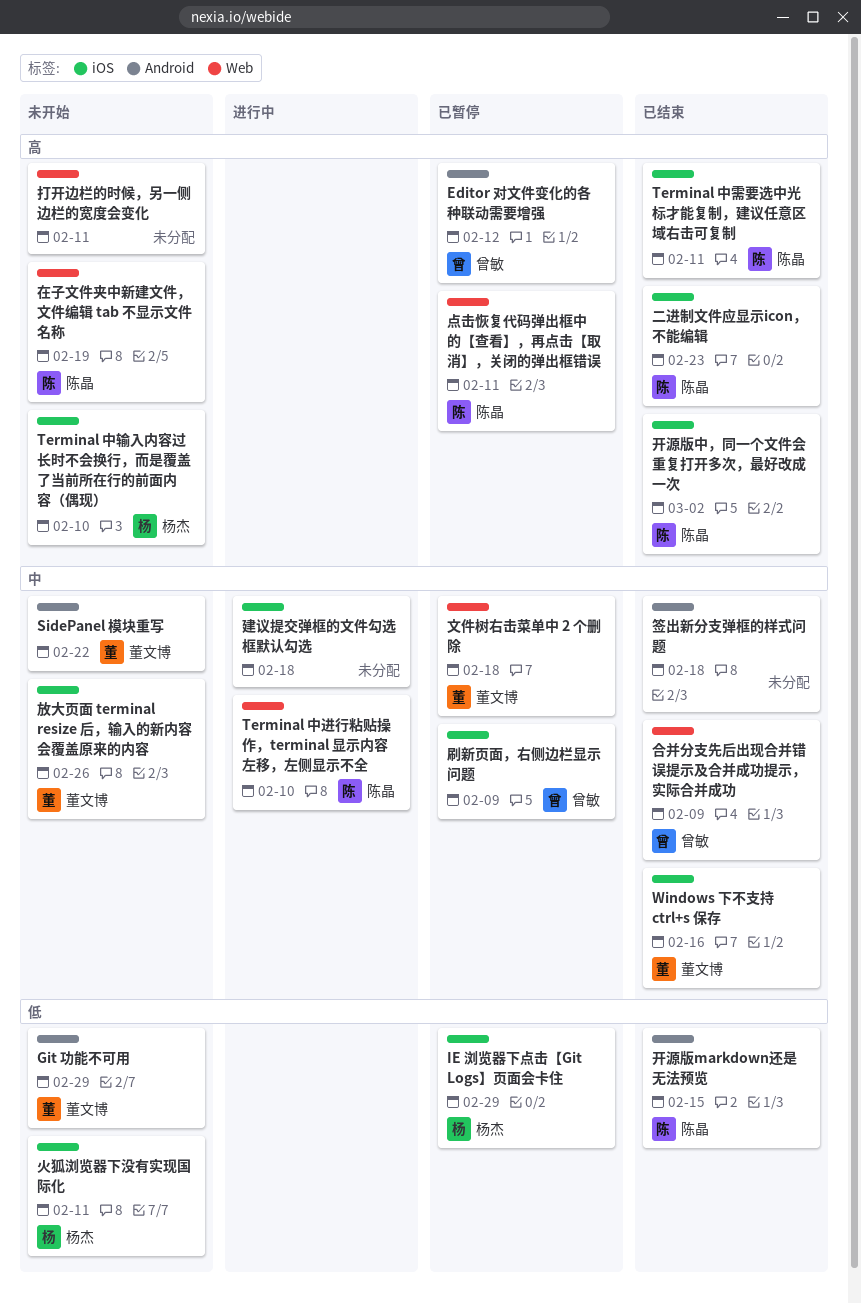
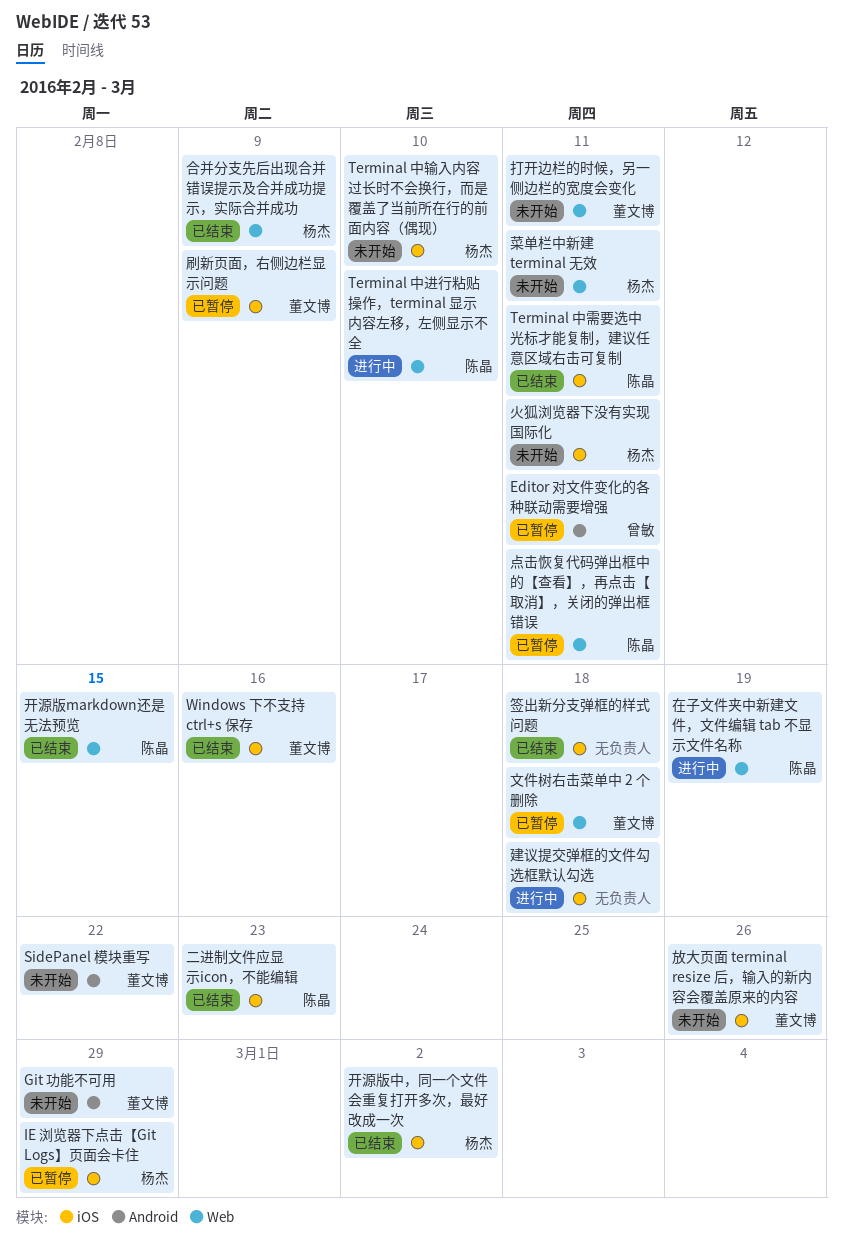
Editor 对文件变化的各种联动需要增强, due: Feb 12 -> Feb 11
刷新页面，右侧边栏显示问题, owner: 曾敏 -> 董文博
合并分支先后出现合并错误提示及合并成功提示，实际合并成功, owner: 曾敏 -> 杨杰
在子文件夹中新建文件，文件编辑 tab 不显示文件名称, status: 未开始 -> 进行中
开源版markdown还是无法预览, label: Android -> Web
开源版中，同一个文件会重复打开多次，最好改成一次, owner: 陈晶 -> 杨杰
打开边栏的时候，另一侧边栏的宽度会变化, owner: none -> 董文博
签出新分支弹框的样式问题, label: Android -> iOS
菜单栏中新建 terminal 无效: none -> present

